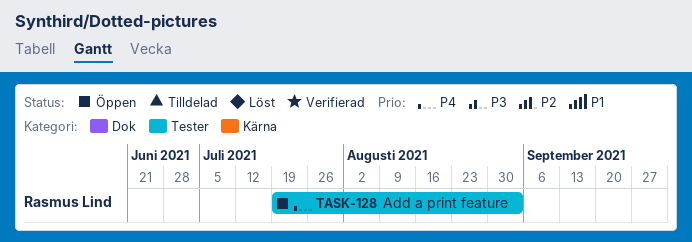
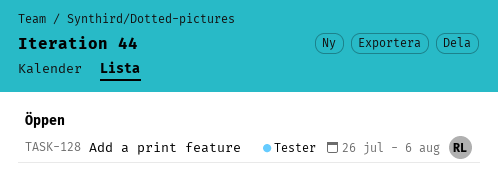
TASK-128, start: Jul 19 -> Jul 26
TASK-128, due: Sep 3 -> Aug 6

